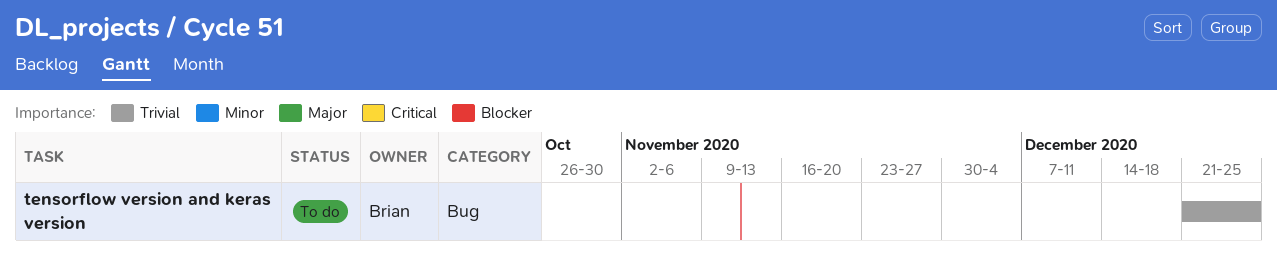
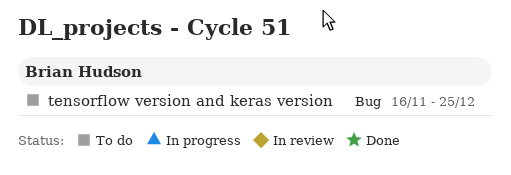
tensorflow version and keras version, start: Dec 21 -> Nov 16

